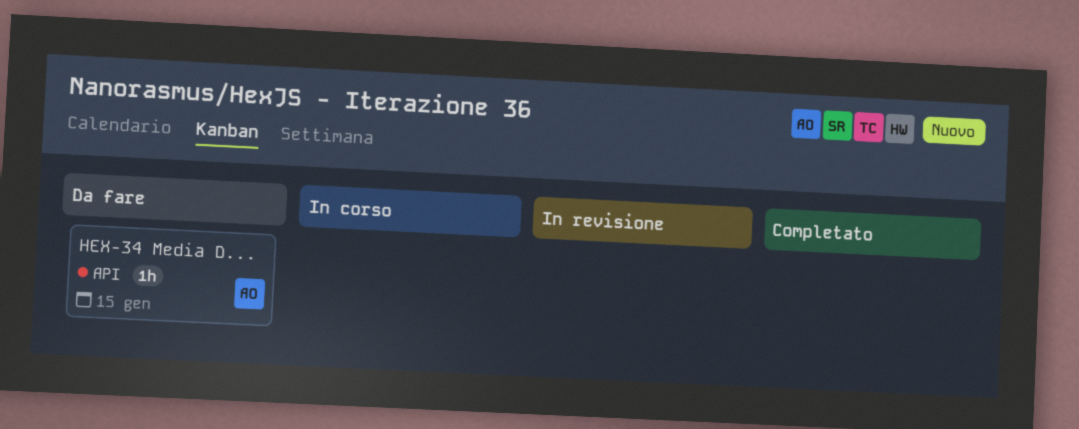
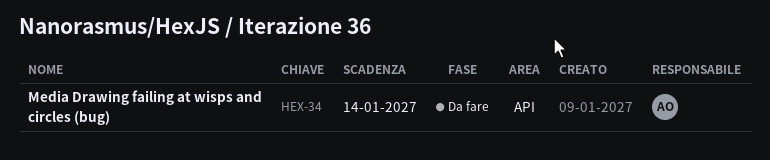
HEX-34, due: Jan 15 -> Jan 14

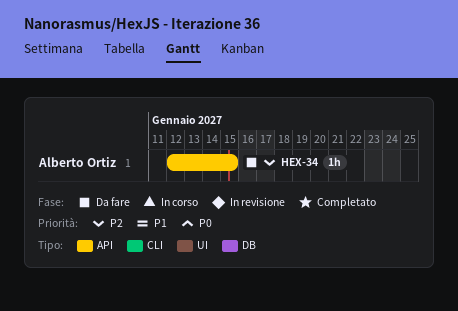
HEX-34, due: Jan 14 -> Jan 15

